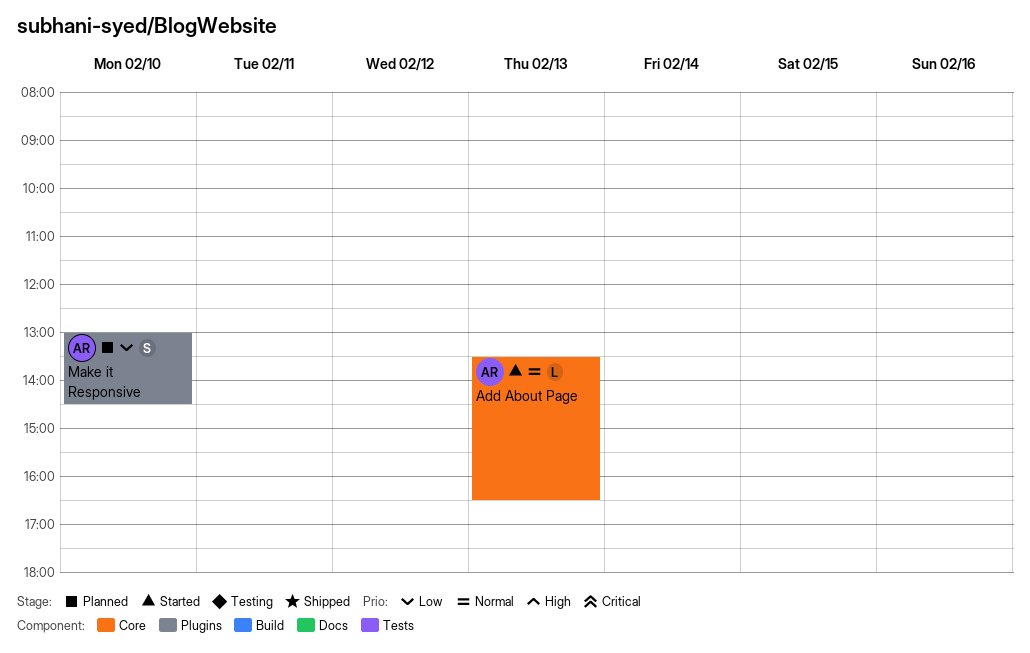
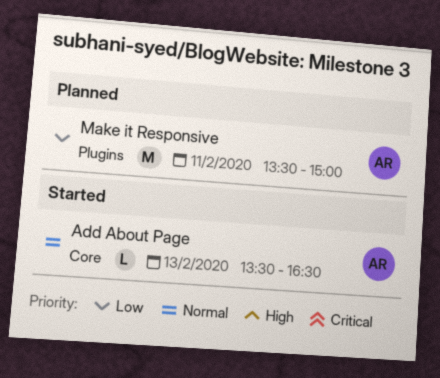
Make it Responsive, estimate: S -> M
Make it Responsive, day: Feb 10 -> Feb 11
Make it Responsive, begins: 13:00 -> 13:30
Make it Responsive, ends: 14:30 -> 15:00

